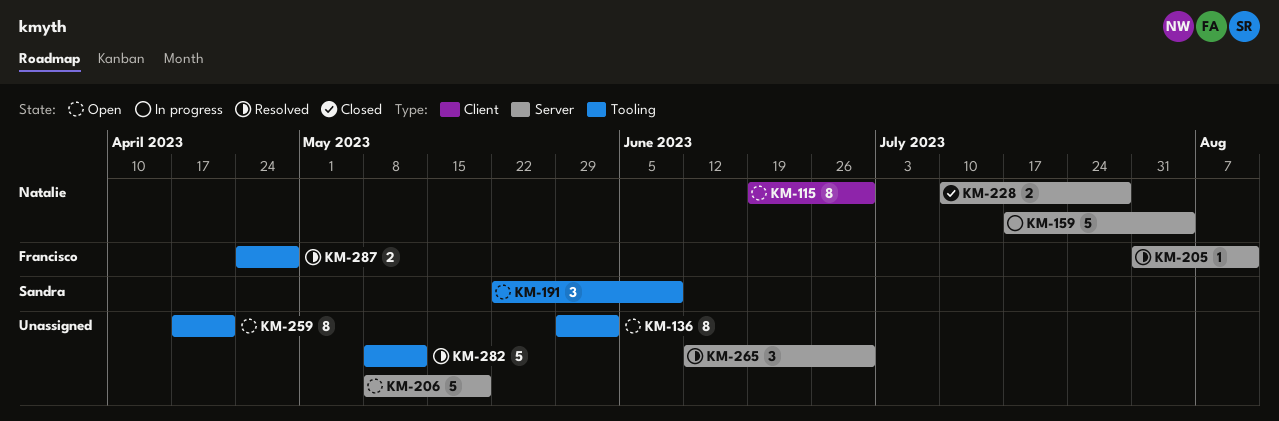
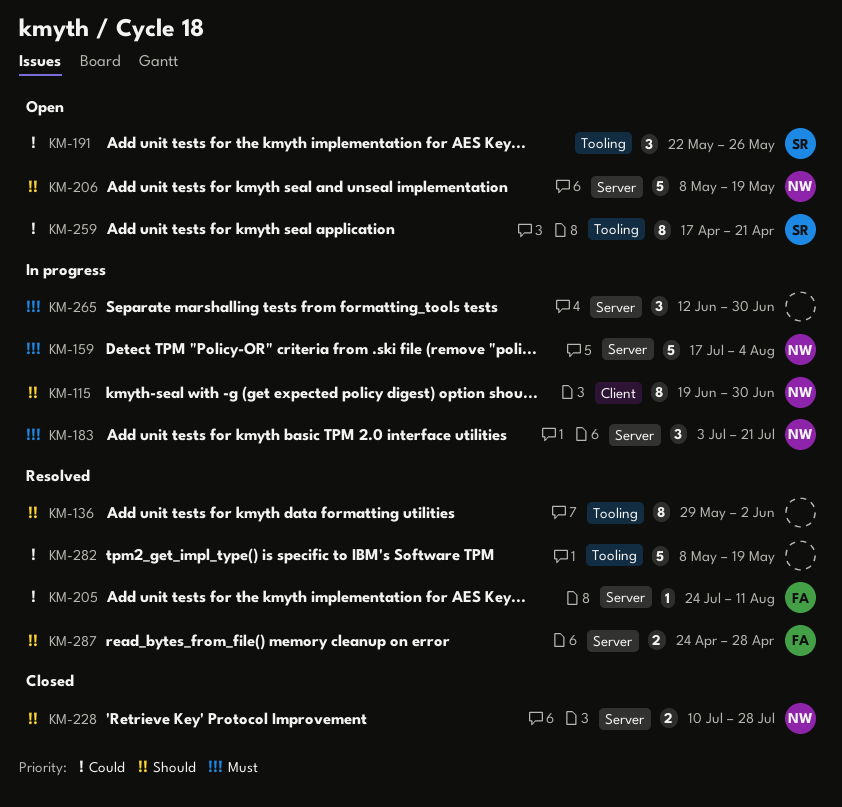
KM-115, status: Open -> In progress
KM-136, status: Open -> Resolved
KM-183: none -> present
KM-191, due: Jun 9 -> May 26
KM-205, start: Jul 31 -> Jul 24
KM-206, owner: none -> Natalie
KM-259, owner: none -> Sandra
KM-265, status: Resolved -> In progress
KM-282, due: May 12 -> May 19
KM-287, label: Tooling -> Server

